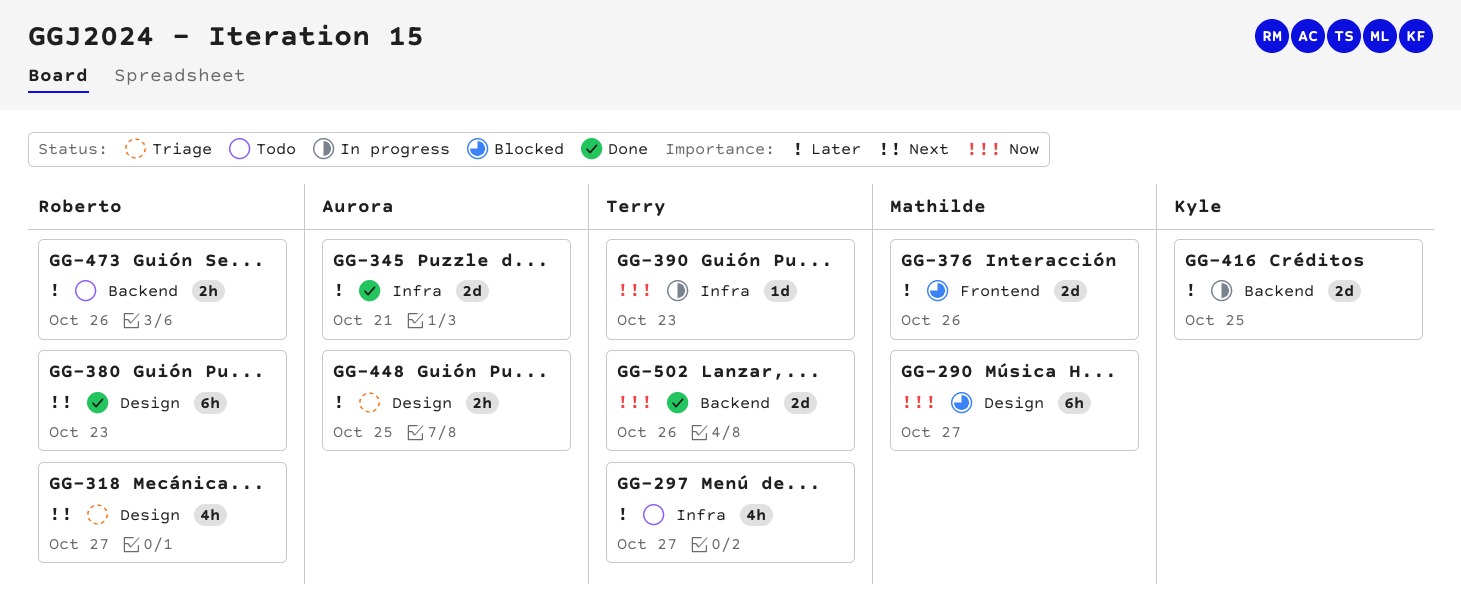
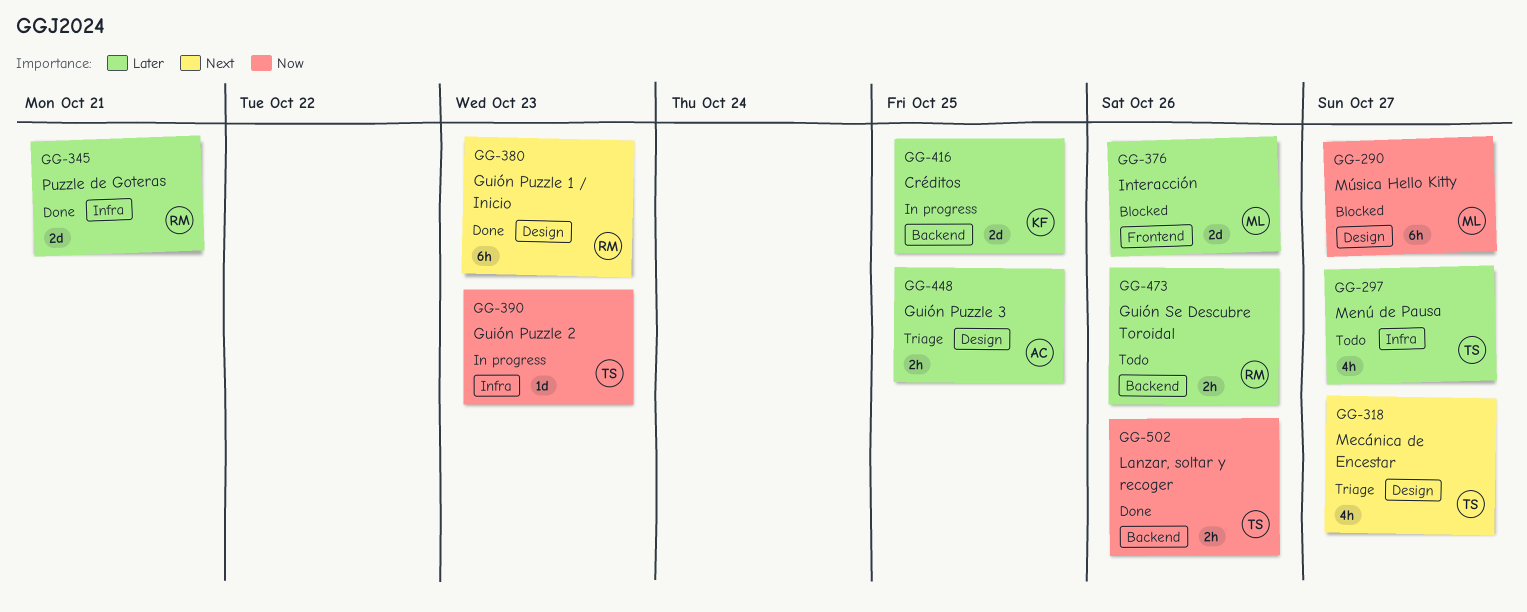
GG-318, owner: Roberto -> Terry
GG-345, owner: Aurora -> Roberto
GG-502, estimate: 2d -> 2h

